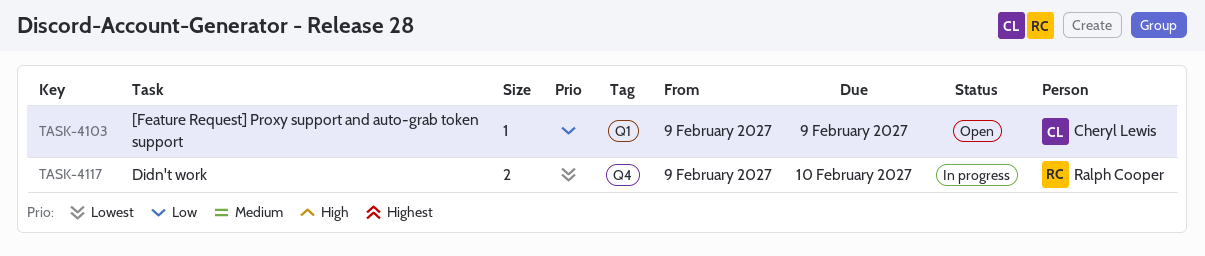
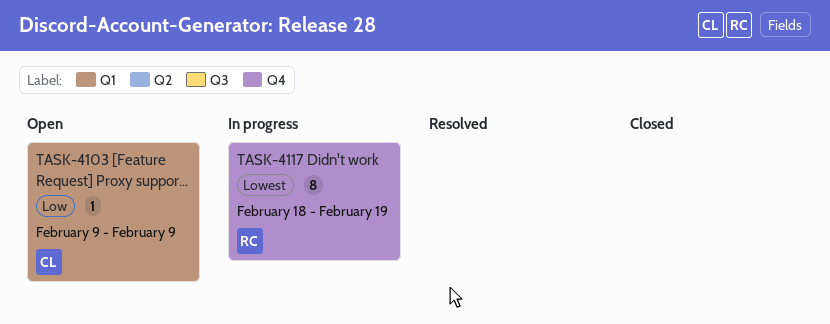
TASK-4117, estimate: 2 -> 8
TASK-4117, start: Feb 9 -> Feb 18
TASK-4117, due: Feb 10 -> Feb 19

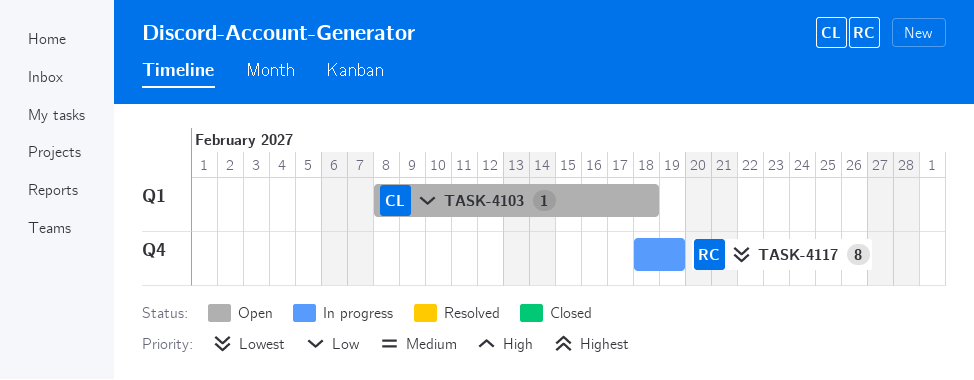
TASK-4103, start: Feb 9 -> Feb 8
TASK-4103, due: Feb 9 -> Feb 18

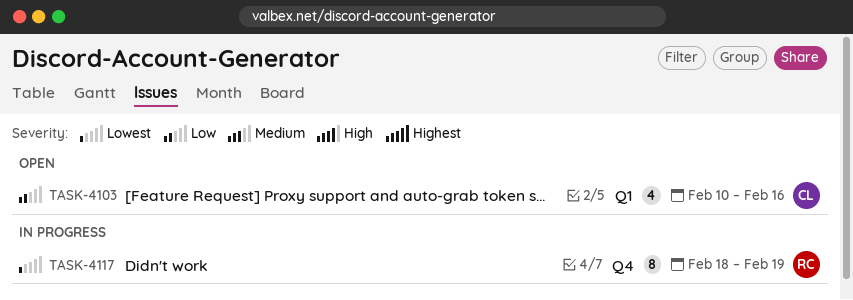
TASK-4103, estimate: 1 -> 4
TASK-4103, start: Feb 8 -> Feb 10
TASK-4103, due: Feb 18 -> Feb 16

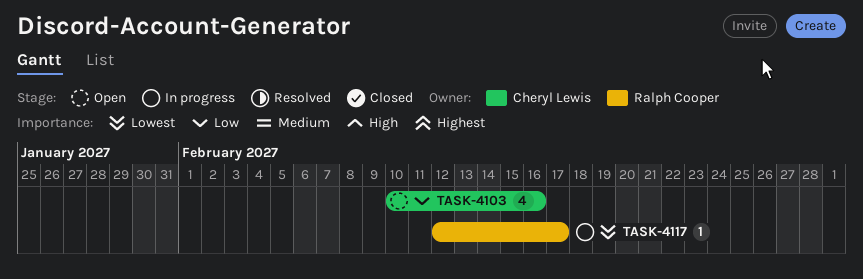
TASK-4117, estimate: 8 -> 1
TASK-4117, start: Feb 18 -> Feb 12
TASK-4117, due: Feb 19 -> Feb 17

